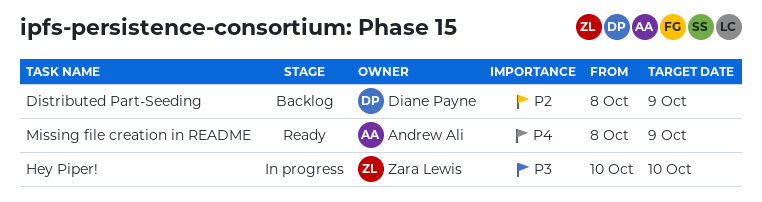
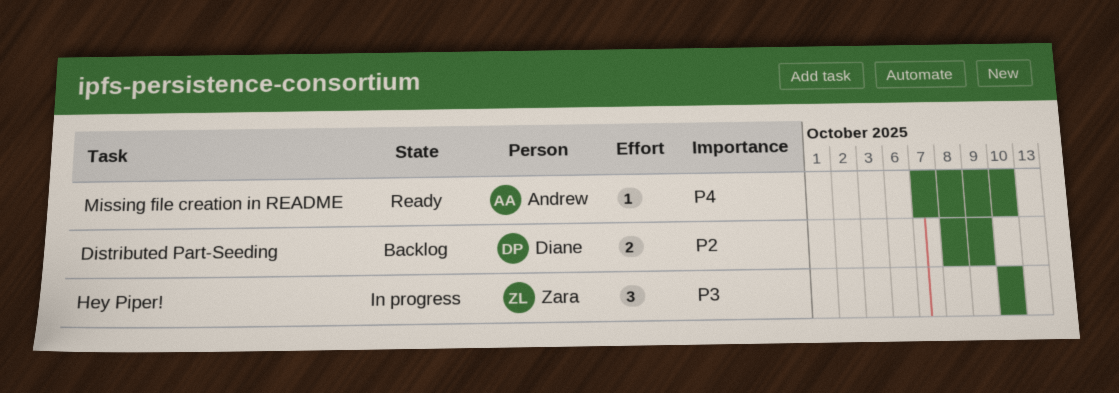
Missing file creation in README, start: Oct 8 -> Oct 7
Missing file creation in README, due: Oct 9 -> Oct 10

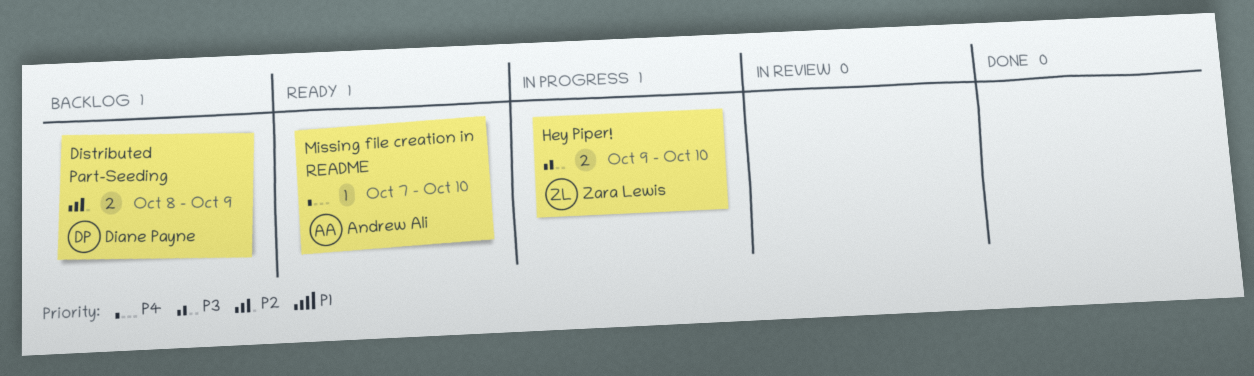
Hey Piper!, estimate: 3 -> 2
Hey Piper!, start: Oct 10 -> Oct 9

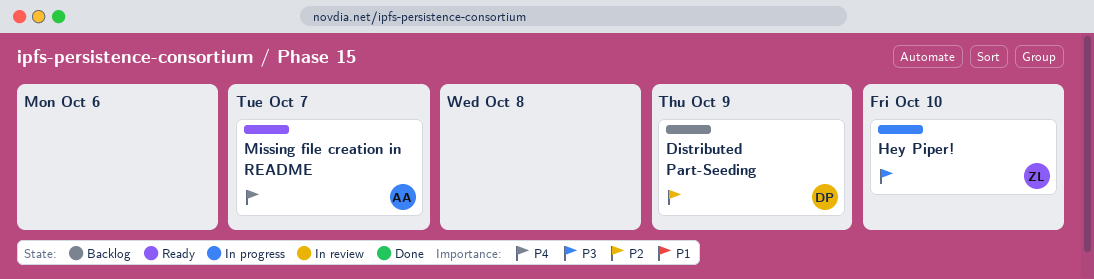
Missing file creation in README, due: Oct 10 -> Oct 7

